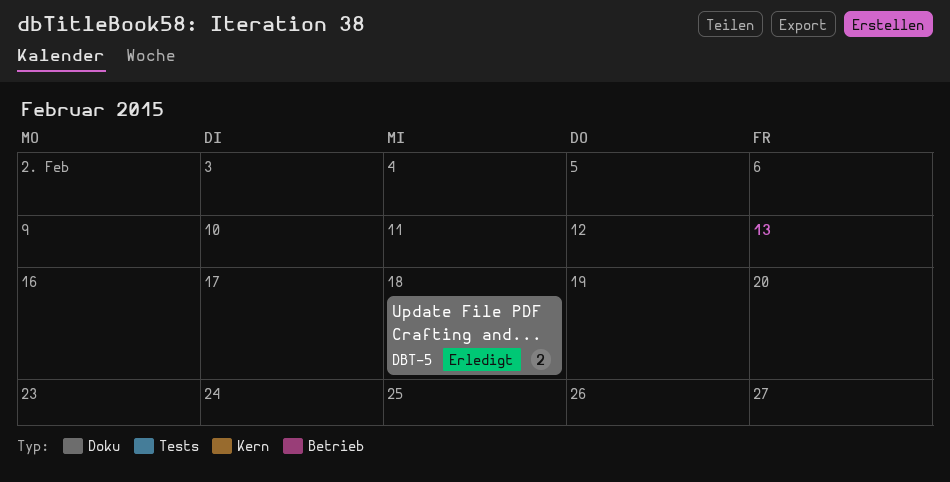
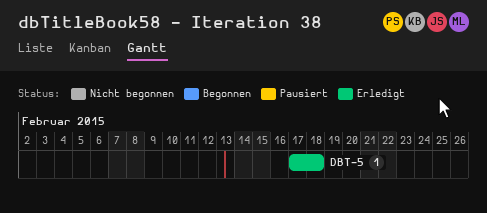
DBT-5, estimate: 2 -> 1

